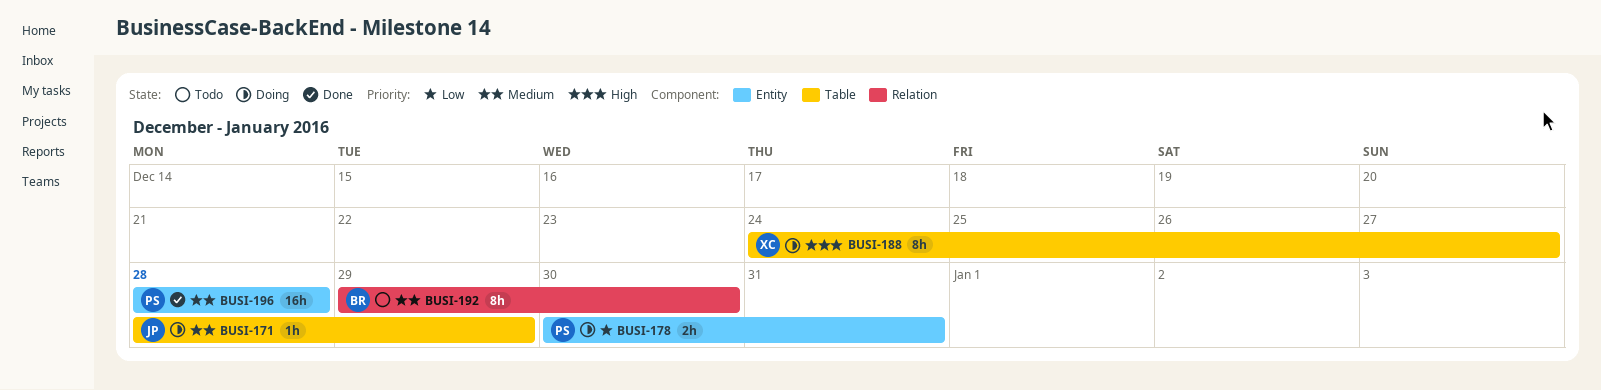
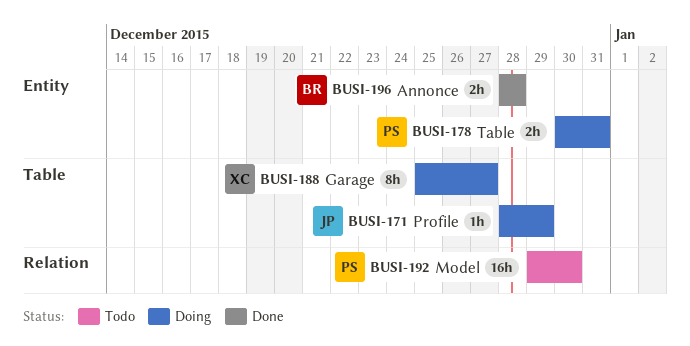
BUSI-188, start: Dec 24 -> Dec 25
BUSI-192, owner: BR -> PS
BUSI-192, estimate: 8h -> 16h
BUSI-196, owner: PS -> BR
BUSI-196, estimate: 16h -> 2h

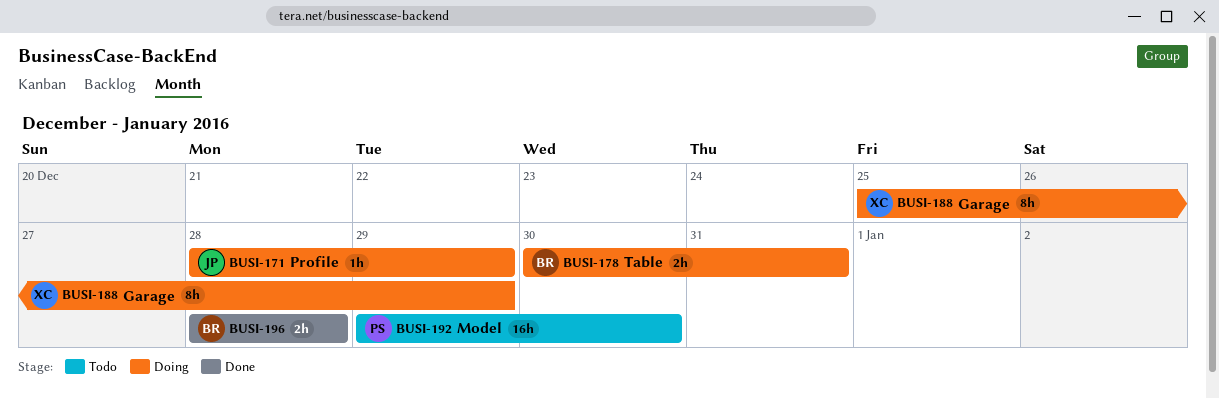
BUSI-178, owner: PS -> BR
BUSI-188, due: Dec 27 -> Dec 29

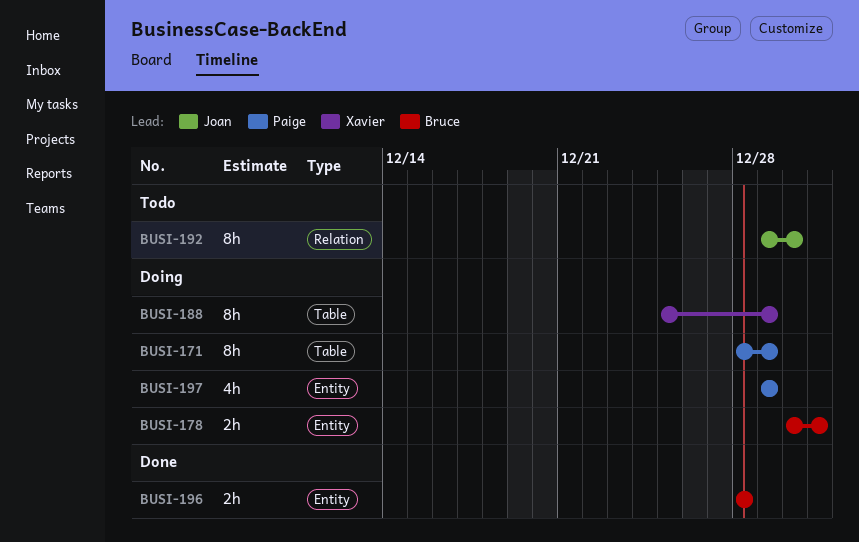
BUSI-171, owner: Joan -> Paige
BUSI-171, estimate: 1h -> 8h
BUSI-192, owner: Paige -> Joan
BUSI-192, estimate: 16h -> 8h
BUSI-197: none -> present

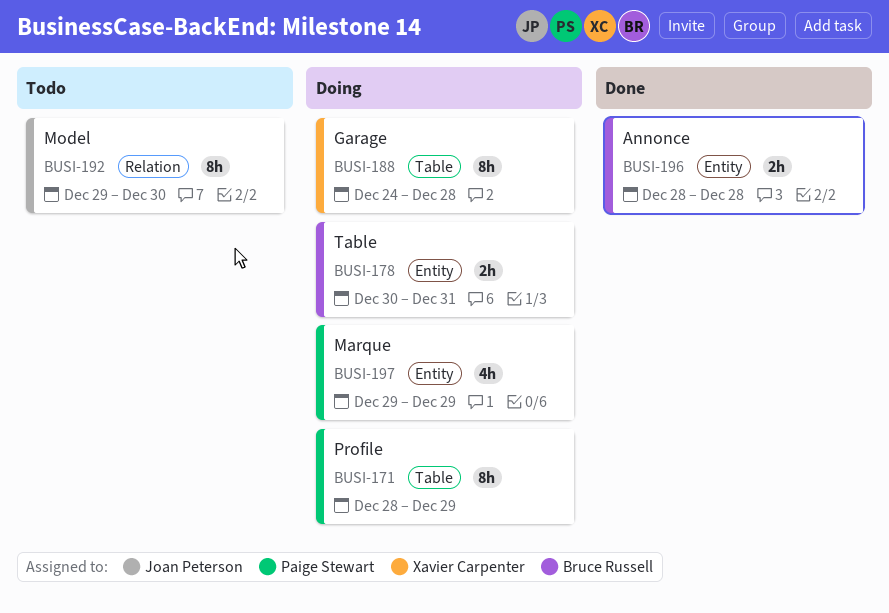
BUSI-188, start: Dec 25 -> Dec 24
BUSI-188, due: Dec 29 -> Dec 28

